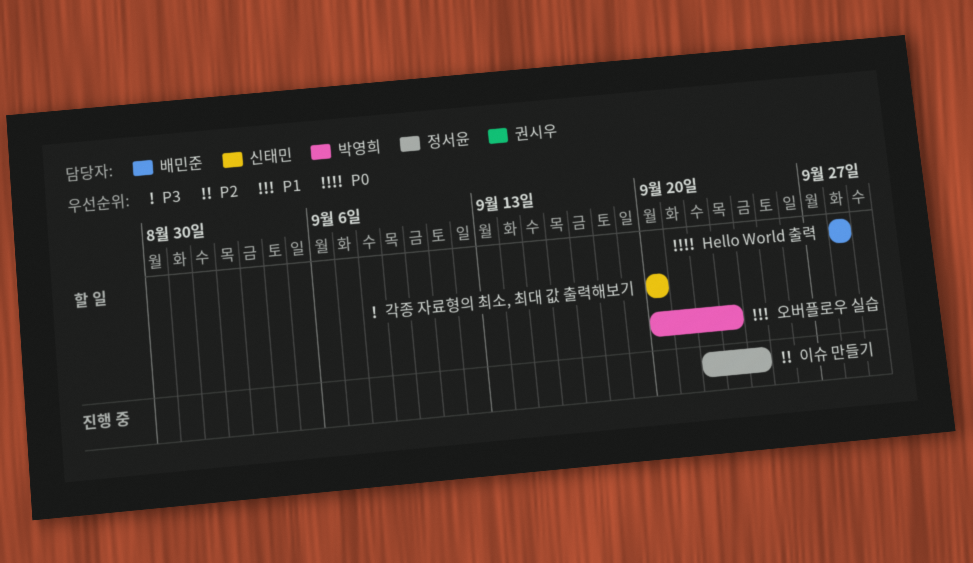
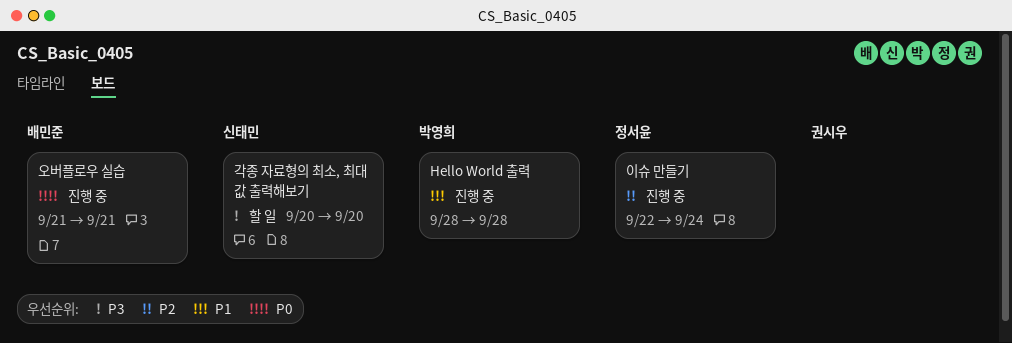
Hello World 출력, status: 할 일 -> 진행 중
Hello World 출력, owner: 배민준 -> 박영희
Hello World 출력, priority: P0 -> P1
오버플로우 실습, status: 할 일 -> 진행 중
오버플로우 실습, owner: 박영희 -> 배민준
오버플로우 실습, priority: P1 -> P0
오버플로우 실습, start: Sep 20 -> Sep 21
오버플로우 실습, due: Sep 23 -> Sep 21

